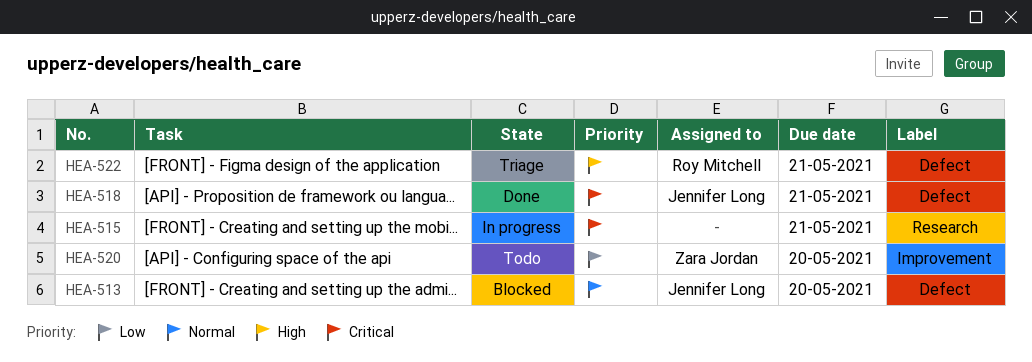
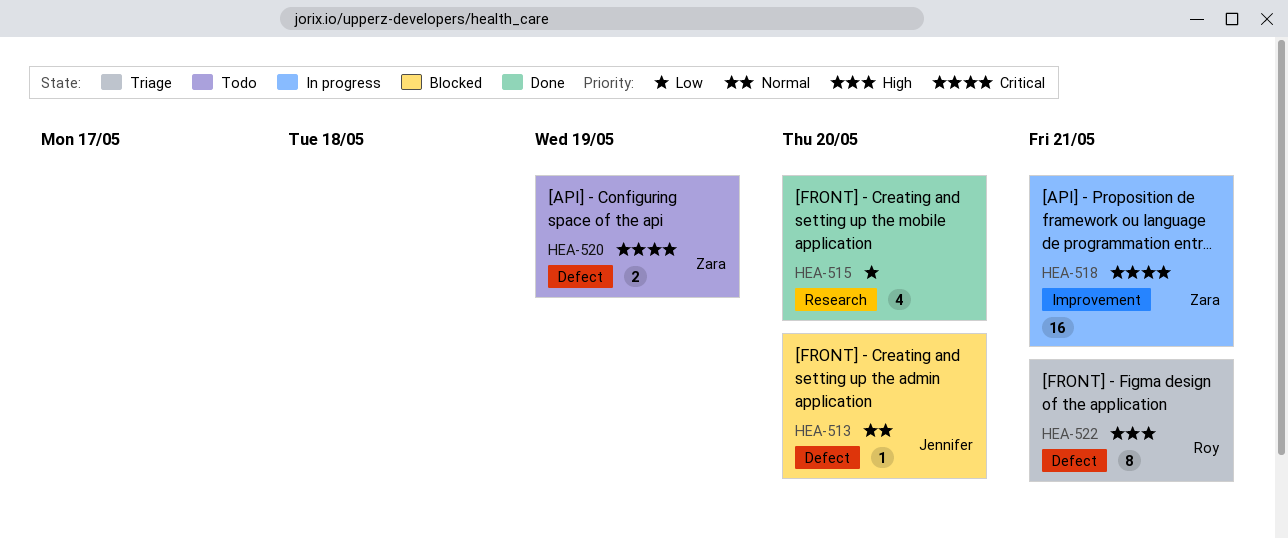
HEA-515, status: In progress -> Done
HEA-515, priority: Critical -> Low
HEA-515, due: May 21 -> May 20
HEA-518, status: Done -> In progress
HEA-518, owner: Jennifer Long -> Zara Jordan
HEA-518, label: Defect -> Improvement
HEA-520, priority: Low -> Critical
HEA-520, label: Improvement -> Defect
HEA-520, due: May 20 -> May 19

